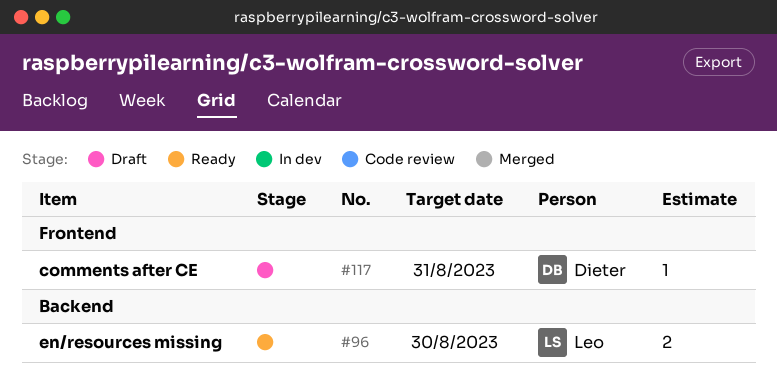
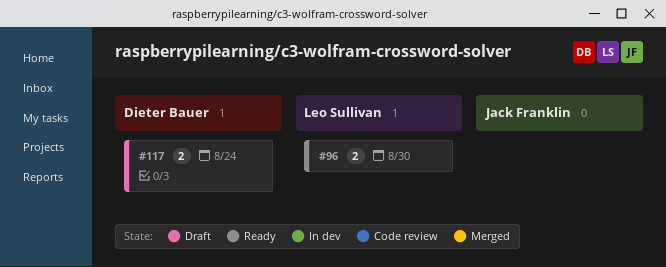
#117, estimate: 1 -> 2
#117, due: Aug 31 -> Aug 24

